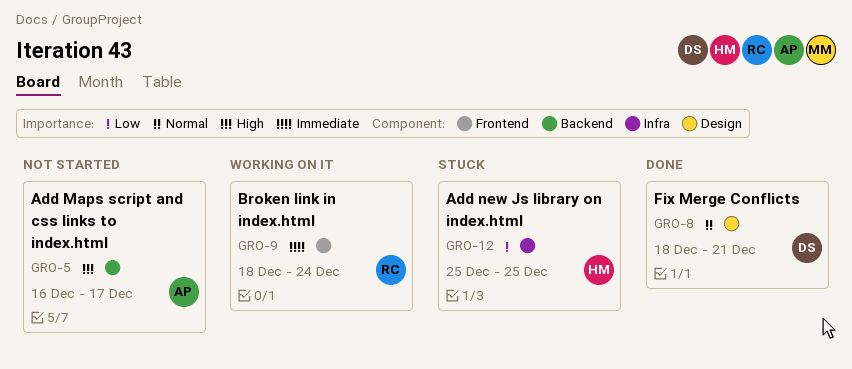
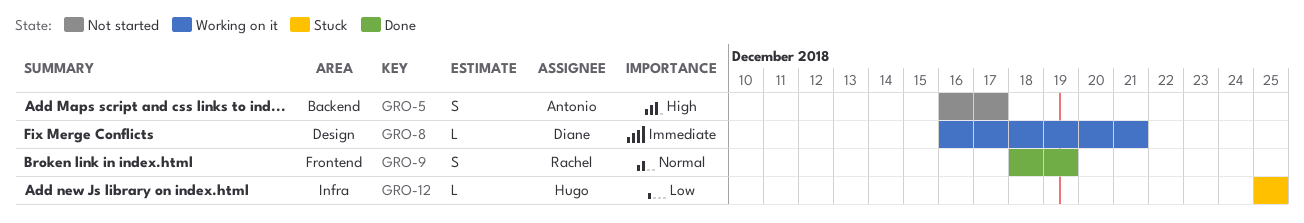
GRO-8, status: Done -> Working on it
GRO-8, priority: Normal -> Immediate
GRO-8, start: Dec 18 -> Dec 16
GRO-9, status: Working on it -> Done
GRO-9, priority: Immediate -> Normal
GRO-9, due: Dec 24 -> Dec 19

